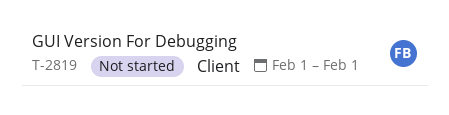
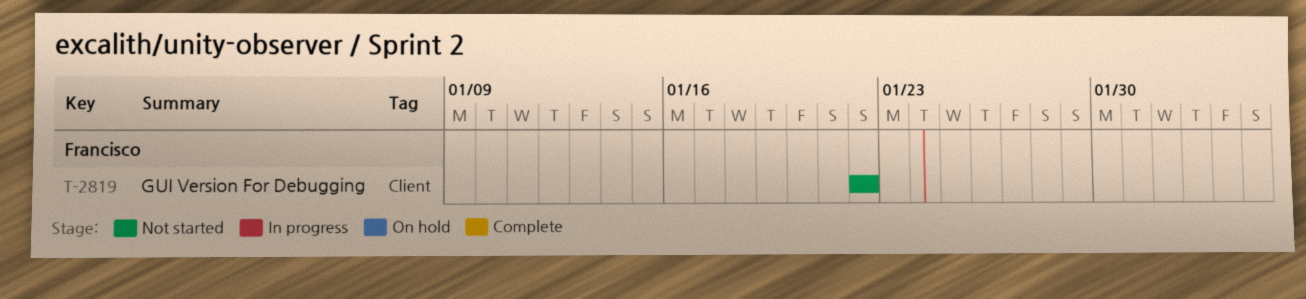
T-2819, start: Feb 1 -> Jan 22
T-2819, due: Feb 1 -> Jan 22

